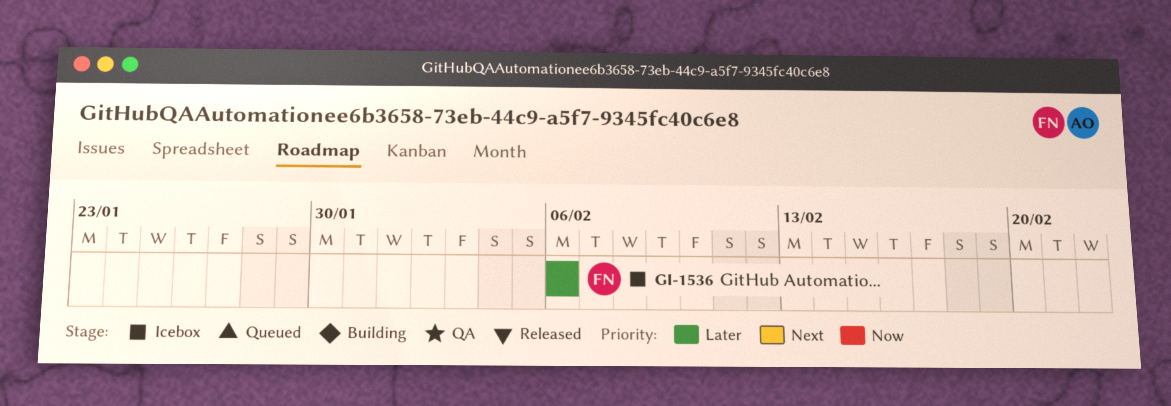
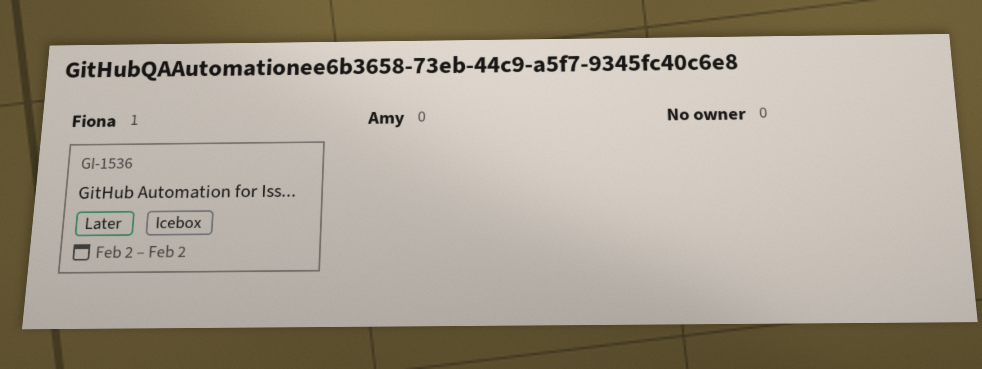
GI-1536, start: Feb 6 -> Feb 2
GI-1536, due: Feb 6 -> Feb 2

